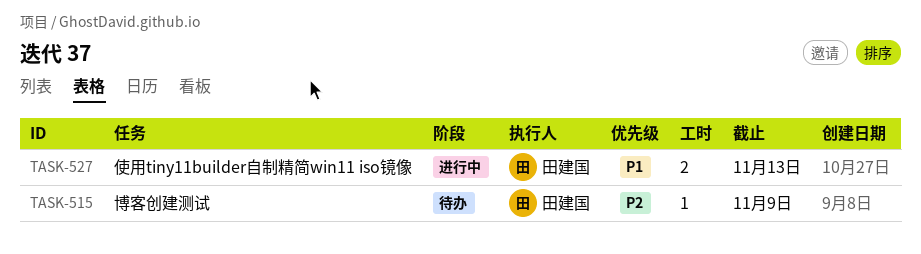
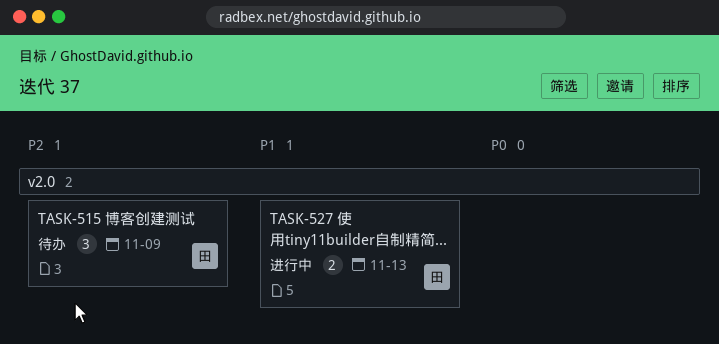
TASK-515, estimate: 1 -> 3

